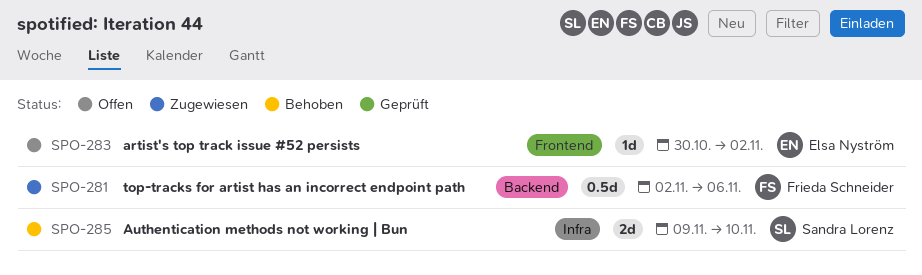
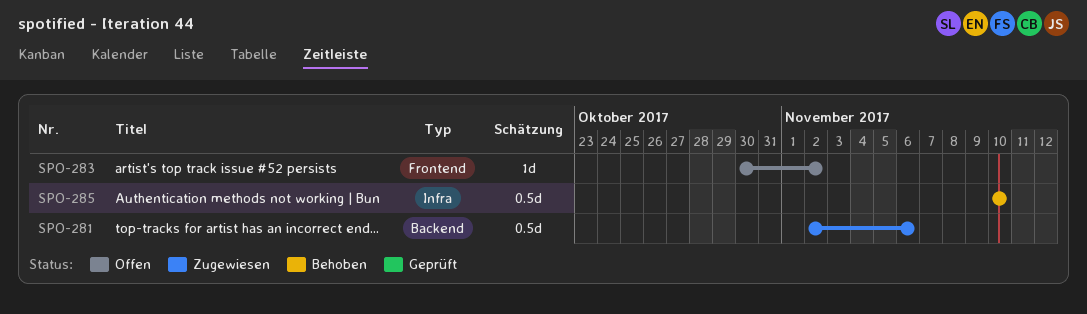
SPO-285, estimate: 2d -> 0.5d
SPO-285, start: Nov 9 -> Nov 10

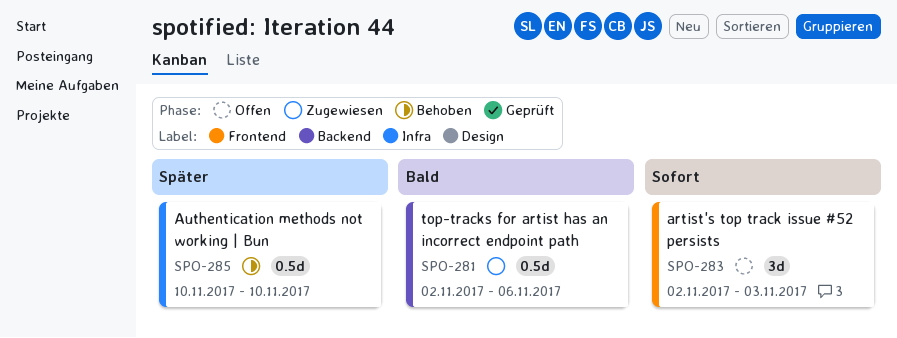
SPO-283, estimate: 1d -> 3d
SPO-283, start: Oct 30 -> Nov 2
SPO-283, due: Nov 2 -> Nov 3

